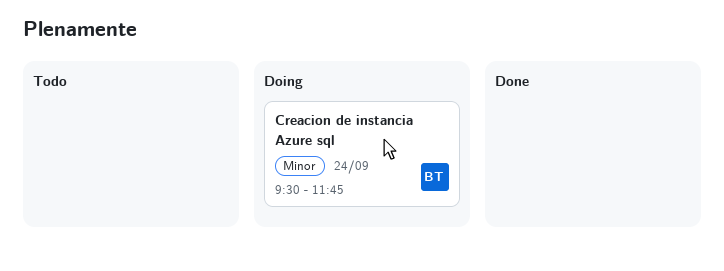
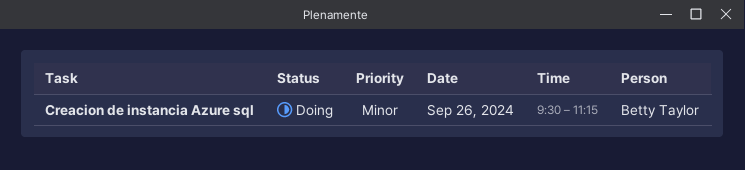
Creacion de instancia Azure sql, day: Sep 24 -> Sep 26
Creacion de instancia Azure sql, ends: 11:45 -> 11:15

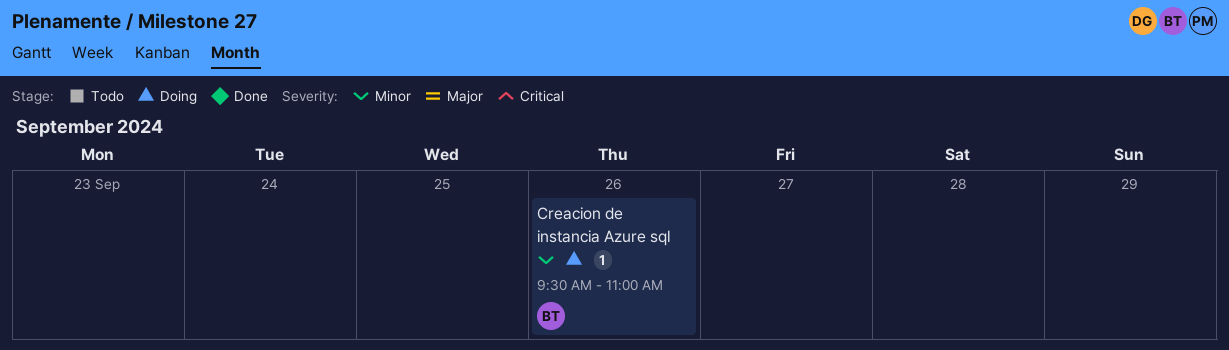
Creacion de instancia Azure sql, ends: 11:15 -> 11:00

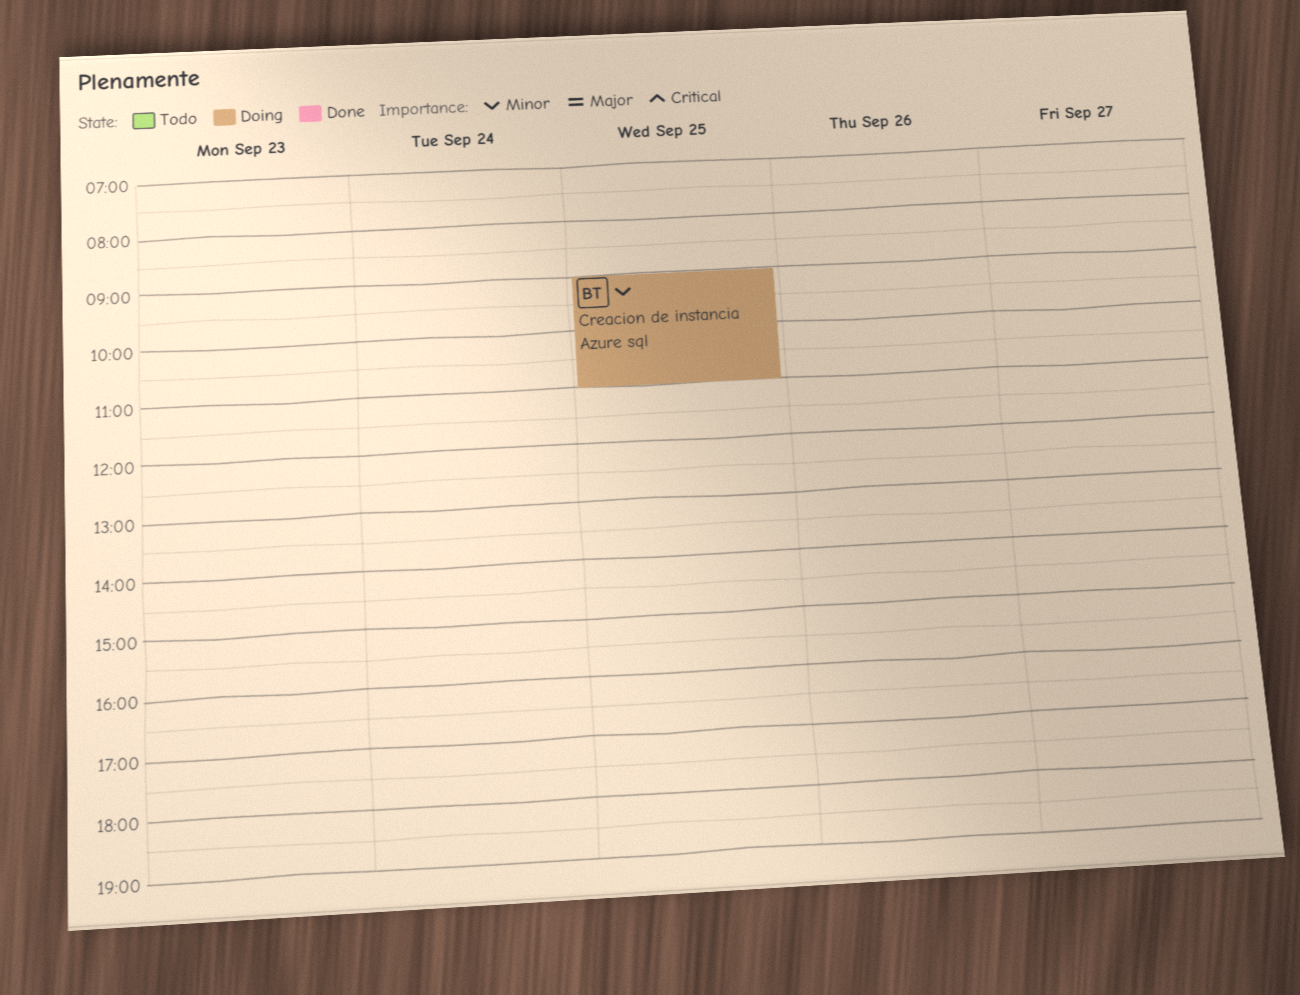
Creacion de instancia Azure sql, day: Sep 26 -> Sep 25
Creacion de instancia Azure sql, begins: 09:30 -> 09:00

